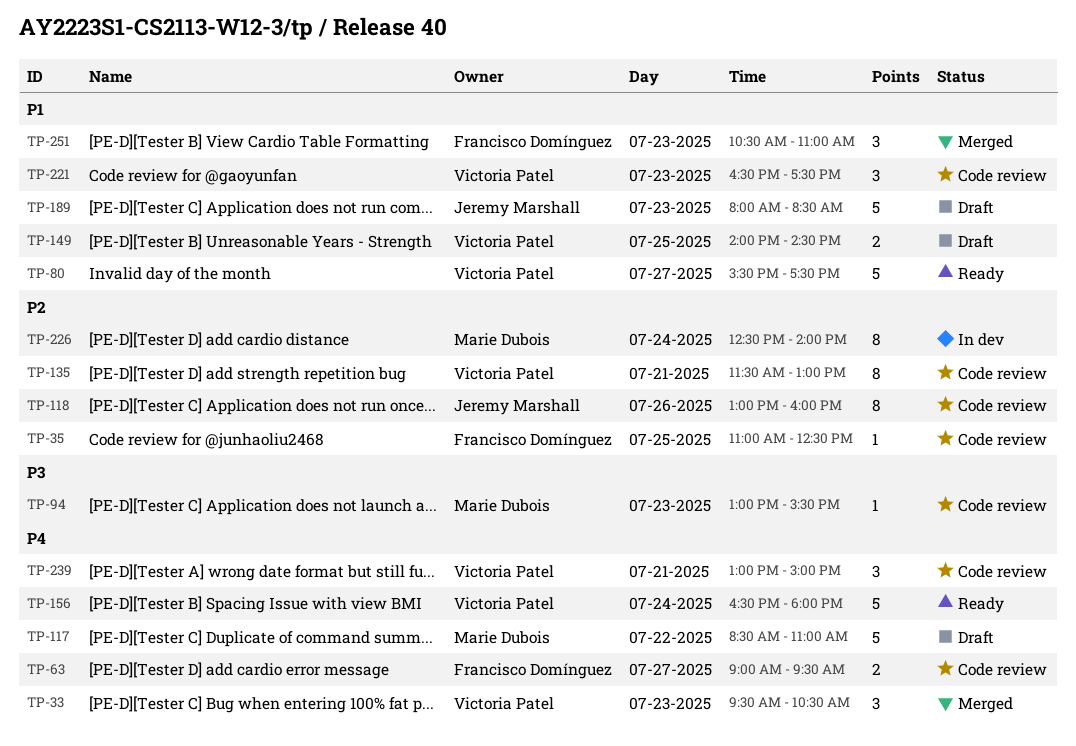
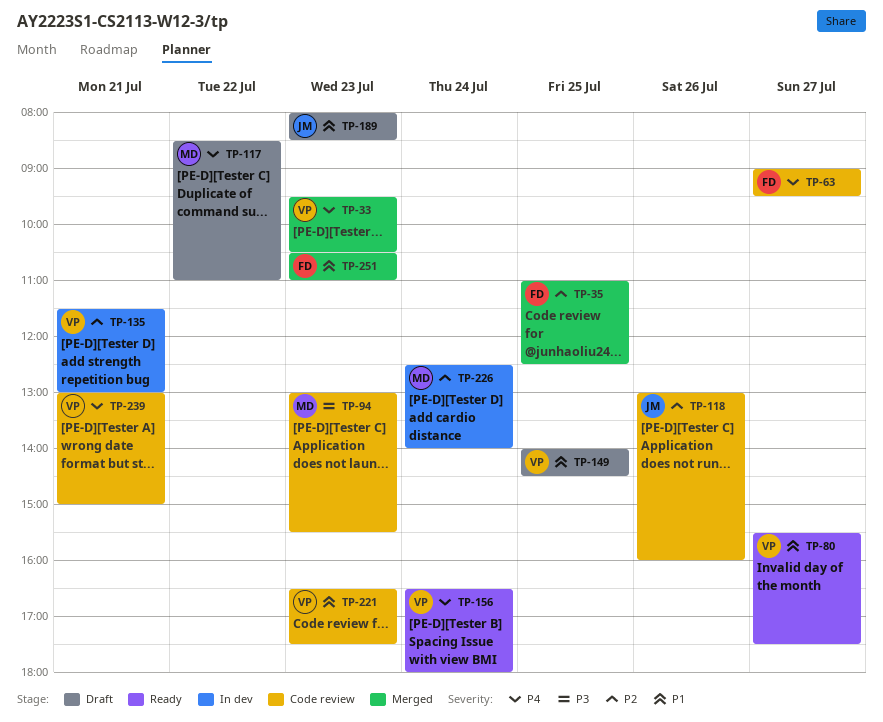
TP-35, status: Code review -> Merged
TP-135, status: Code review -> In dev

